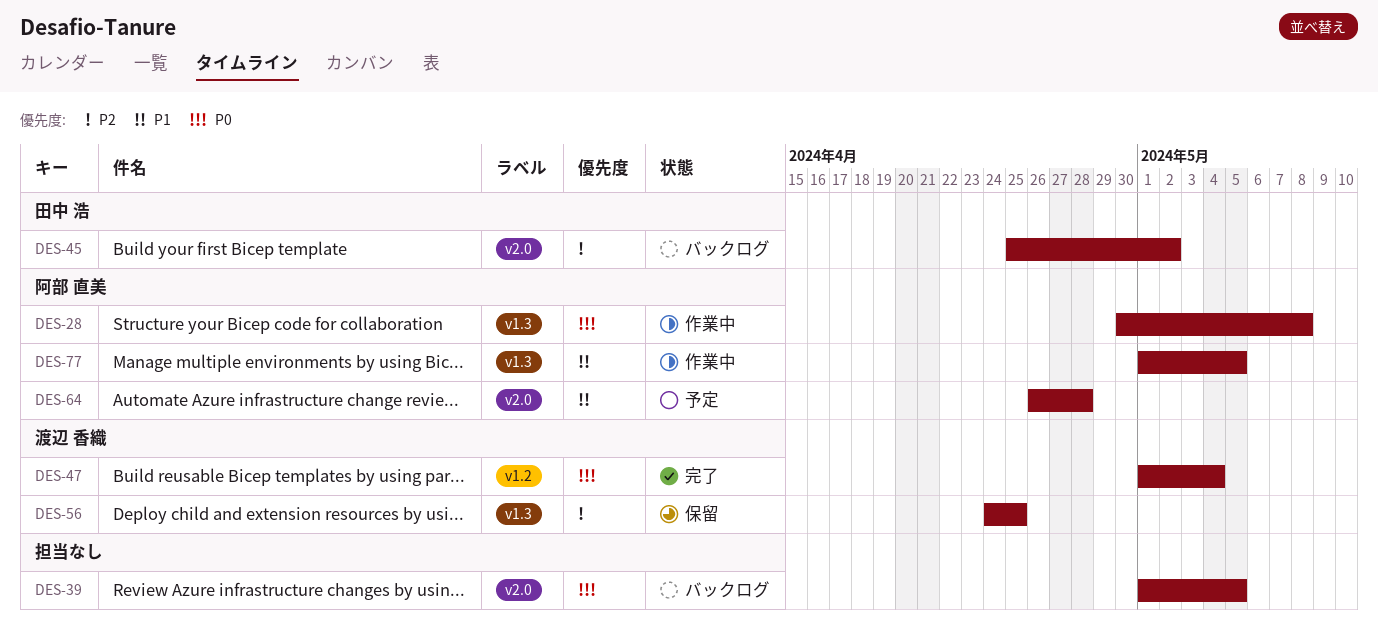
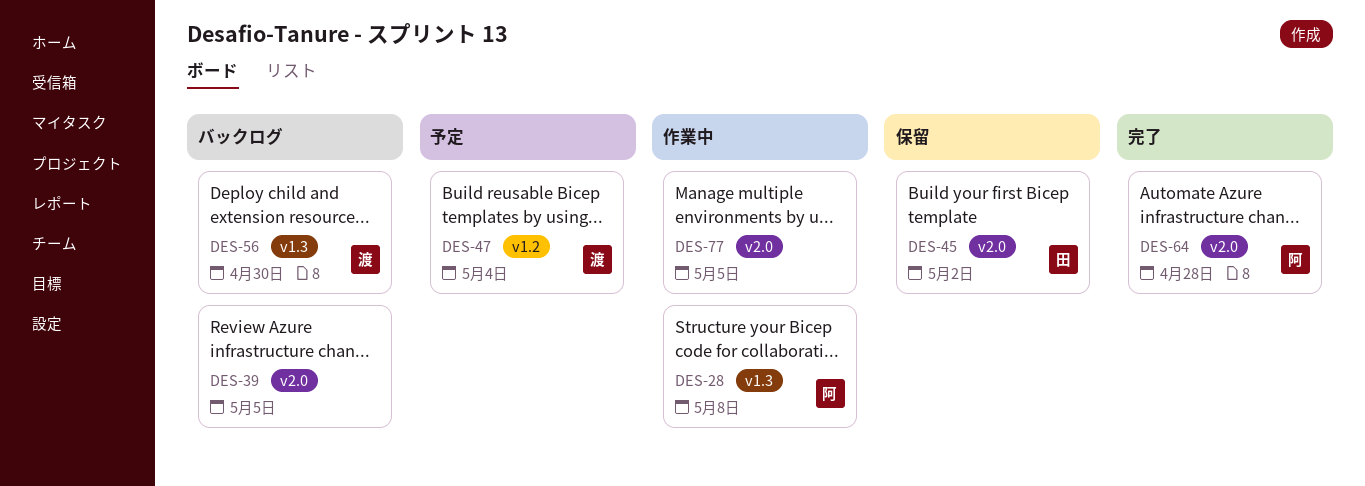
DES-45, status: バックログ -> 保留
DES-47, status: 完了 -> 予定
DES-56, status: 保留 -> バックログ
DES-56, due: Apr 25 -> Apr 30
DES-64, status: 予定 -> 完了
DES-77, owner: 阿部 直美 -> none
DES-77, label: v1.3 -> v2.0

